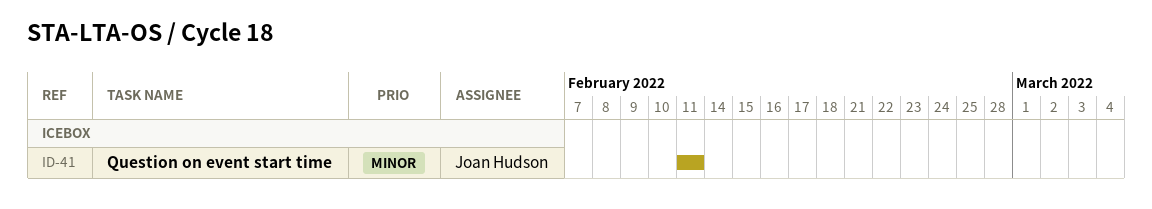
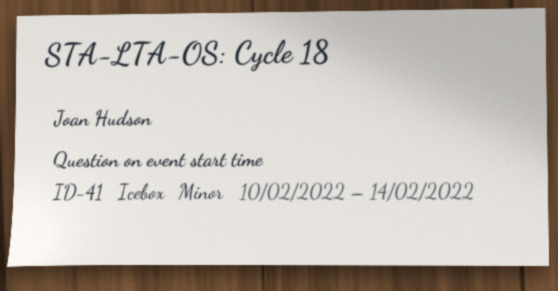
ID-41, start: Feb 11 -> Feb 10
ID-41, due: Feb 11 -> Feb 14

